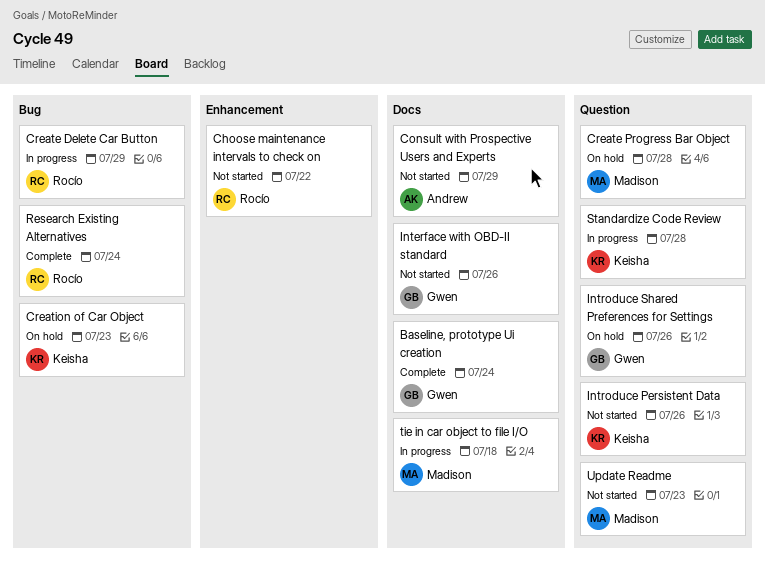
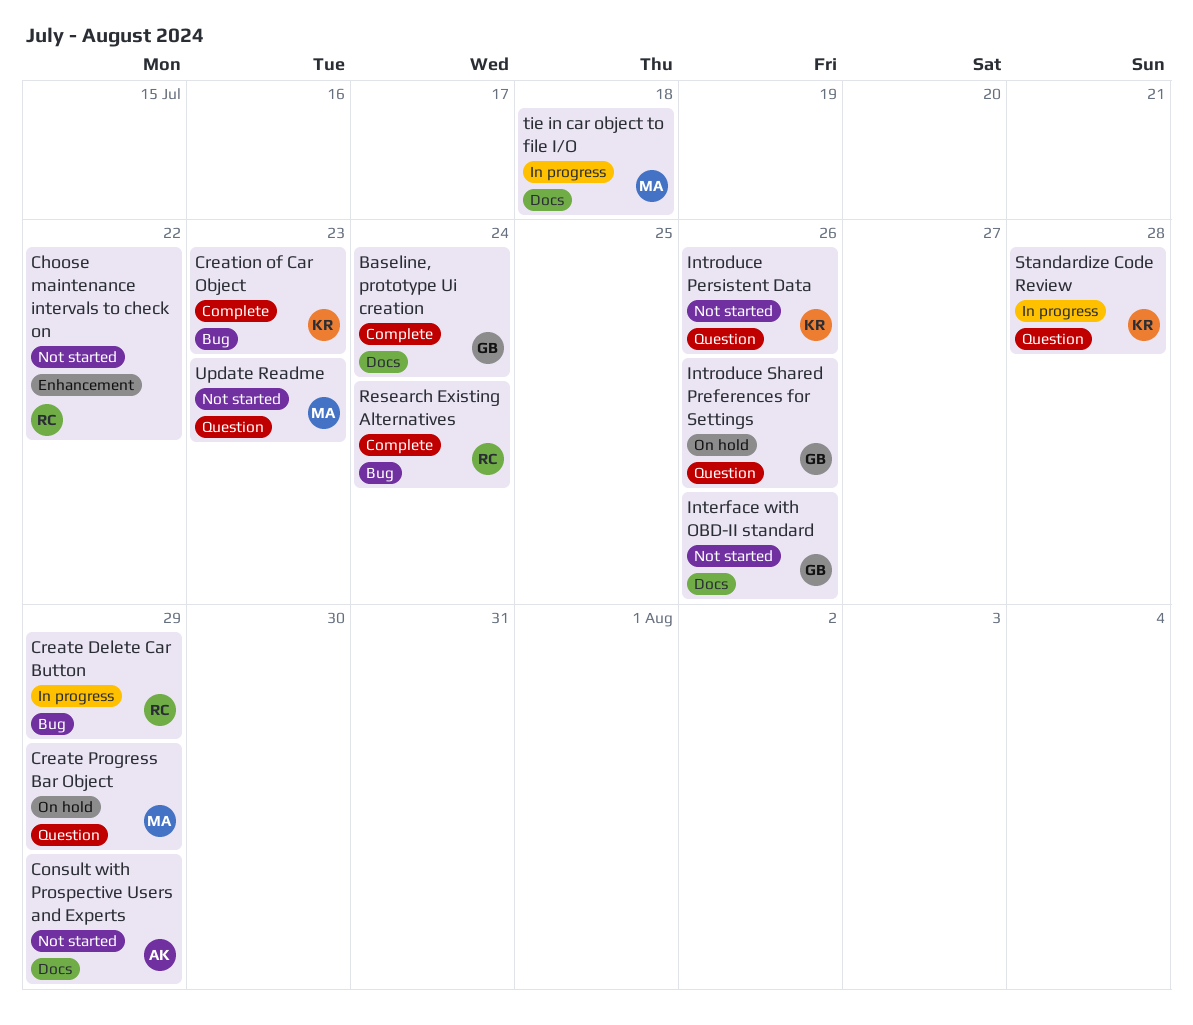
Create Progress Bar Object, due: Jul 28 -> Jul 29
Creation of Car Object, status: On hold -> Complete

